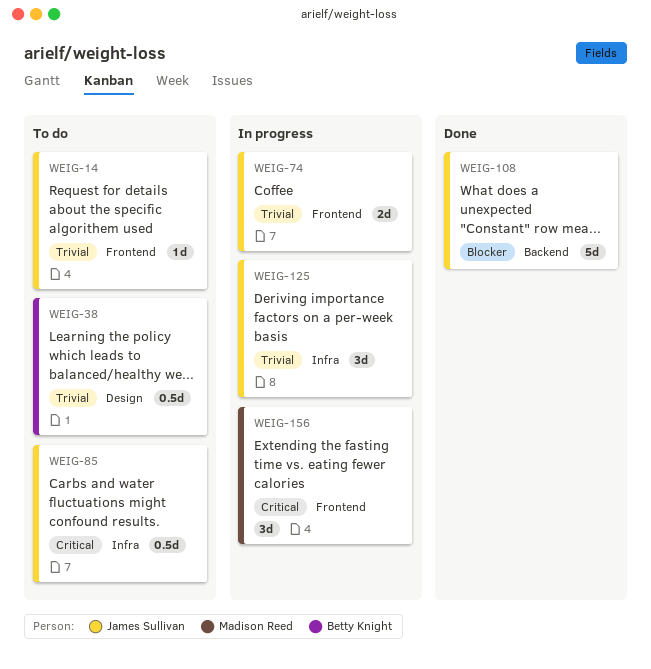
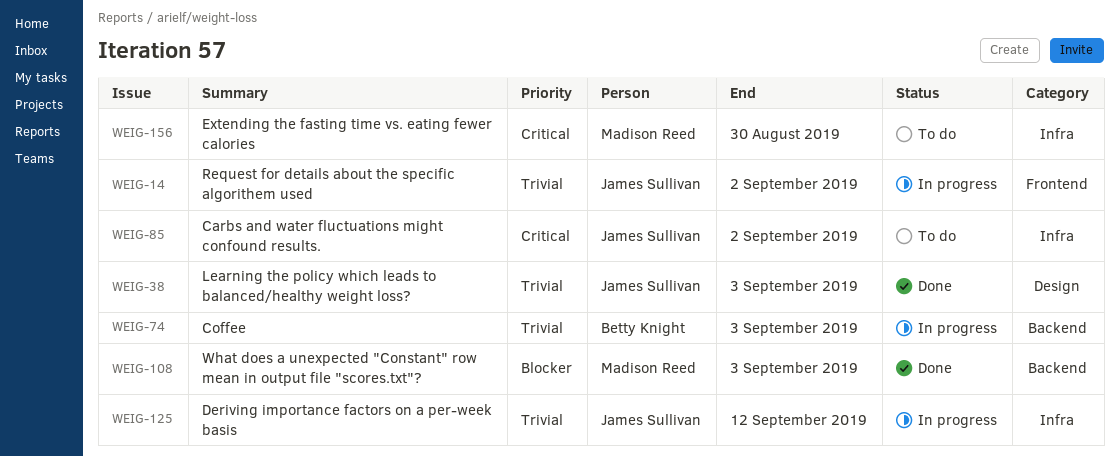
WEIG-14, status: To do -> In progress
WEIG-38, status: To do -> Done
WEIG-38, owner: Betty Knight -> James Sullivan
WEIG-74, owner: James Sullivan -> Betty Knight
WEIG-74, label: Frontend -> Backend
WEIG-108, owner: James Sullivan -> Madison Reed
WEIG-156, status: In progress -> To do
WEIG-156, label: Frontend -> Infra

